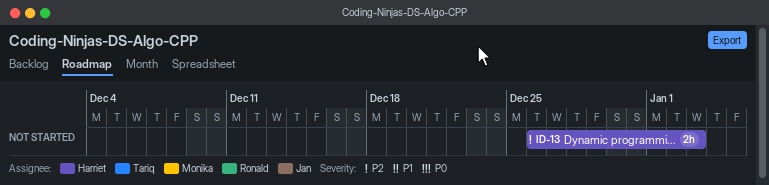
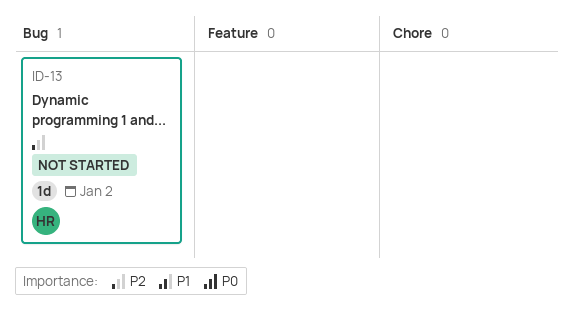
ID-13, estimate: 2h -> 1d
ID-13, due: Jan 3 -> Jan 2

